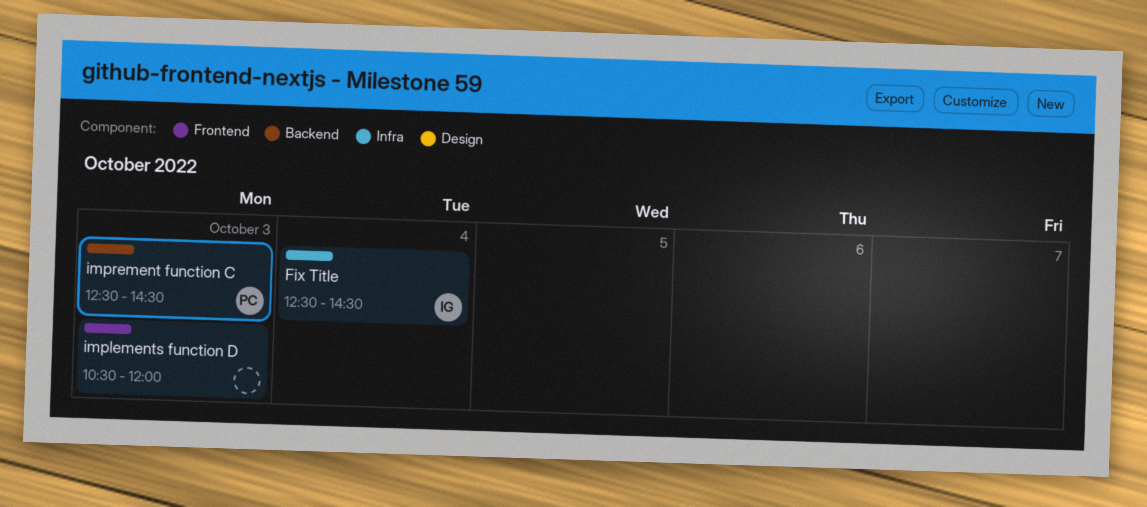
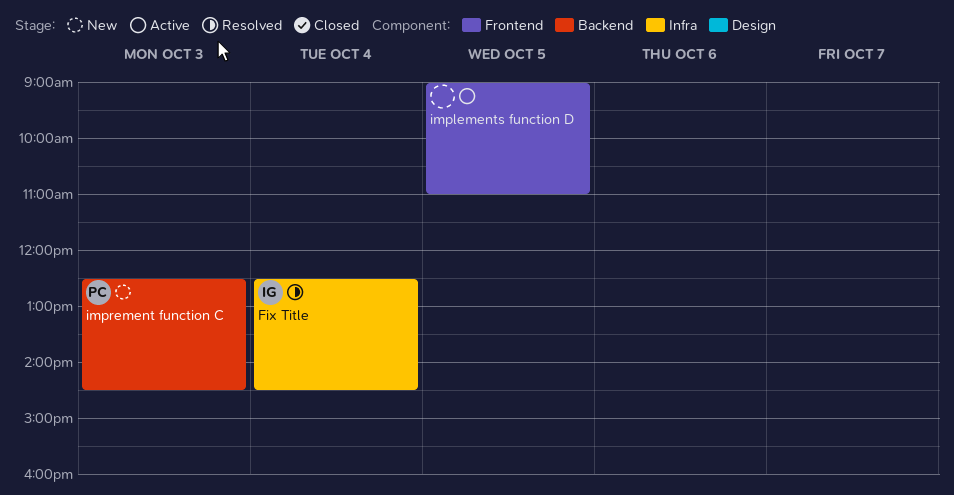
implements function D, day: Oct 3 -> Oct 5
implements function D, begins: 10:30 -> 09:00
implements function D, ends: 12:00 -> 11:00

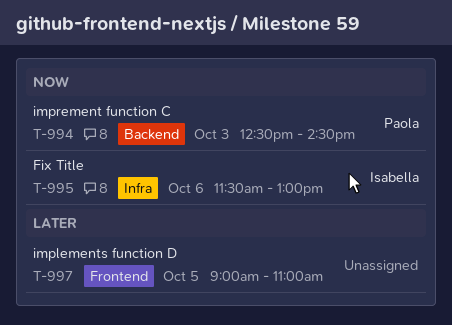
Fix Title, day: Oct 4 -> Oct 6
Fix Title, begins: 12:30 -> 11:30
Fix Title, ends: 14:30 -> 13:00

